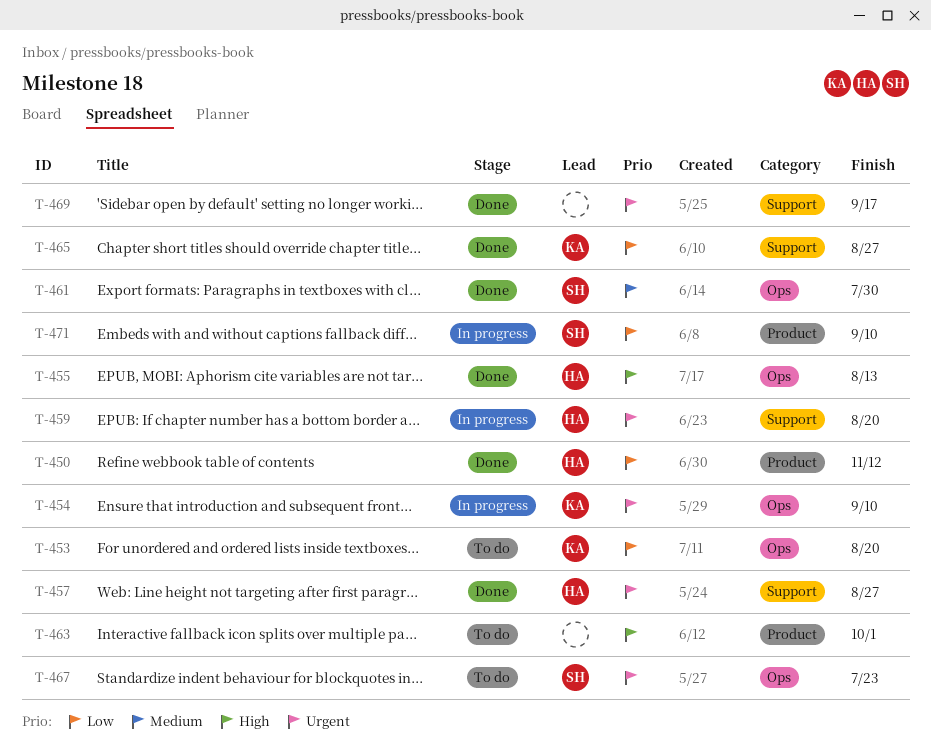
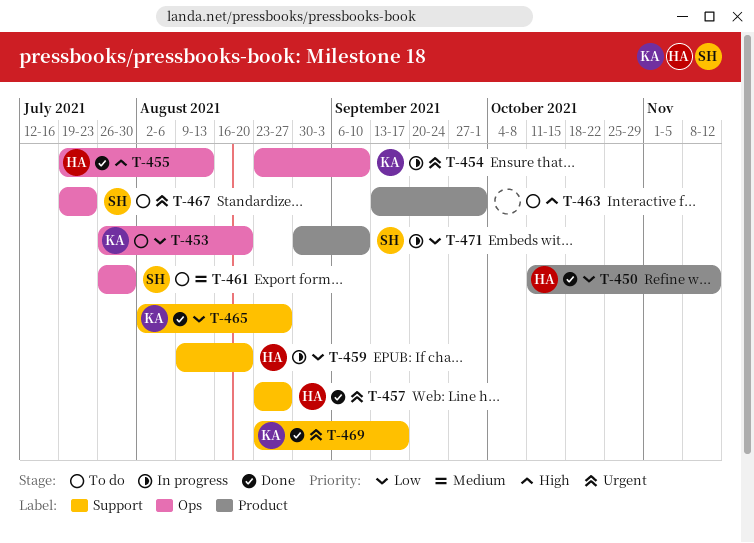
T-459, priority: Urgent -> Low
T-461, status: Done -> To do
T-469, owner: none -> KA

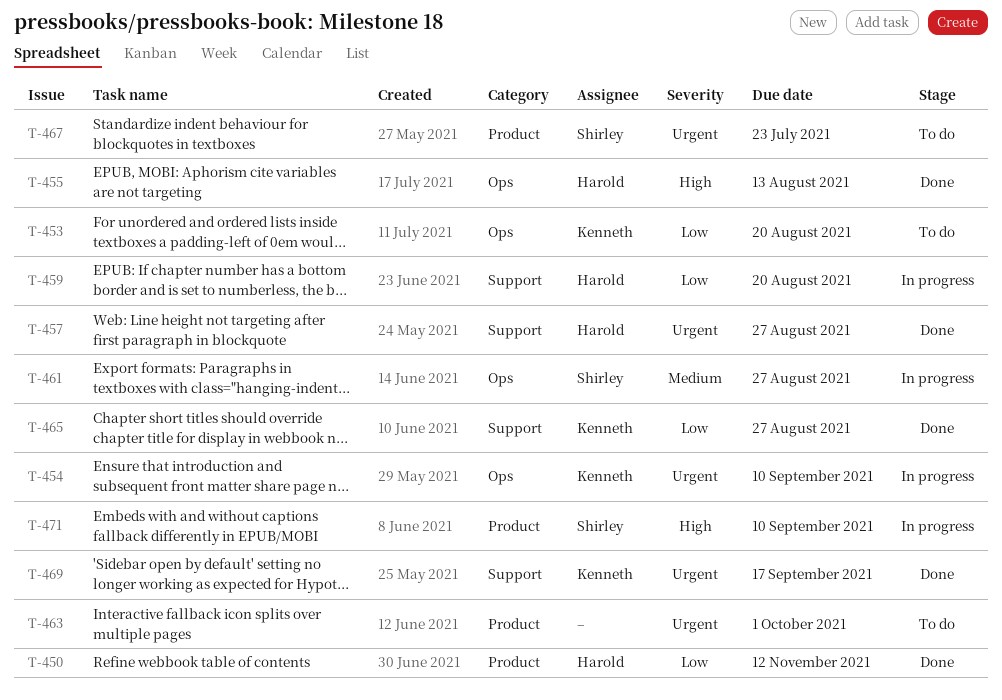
T-461, status: To do -> In progress
T-461, due: Jul 30 -> Aug 27
T-463, priority: High -> Urgent
T-467, label: Ops -> Product
T-471, priority: Low -> High

